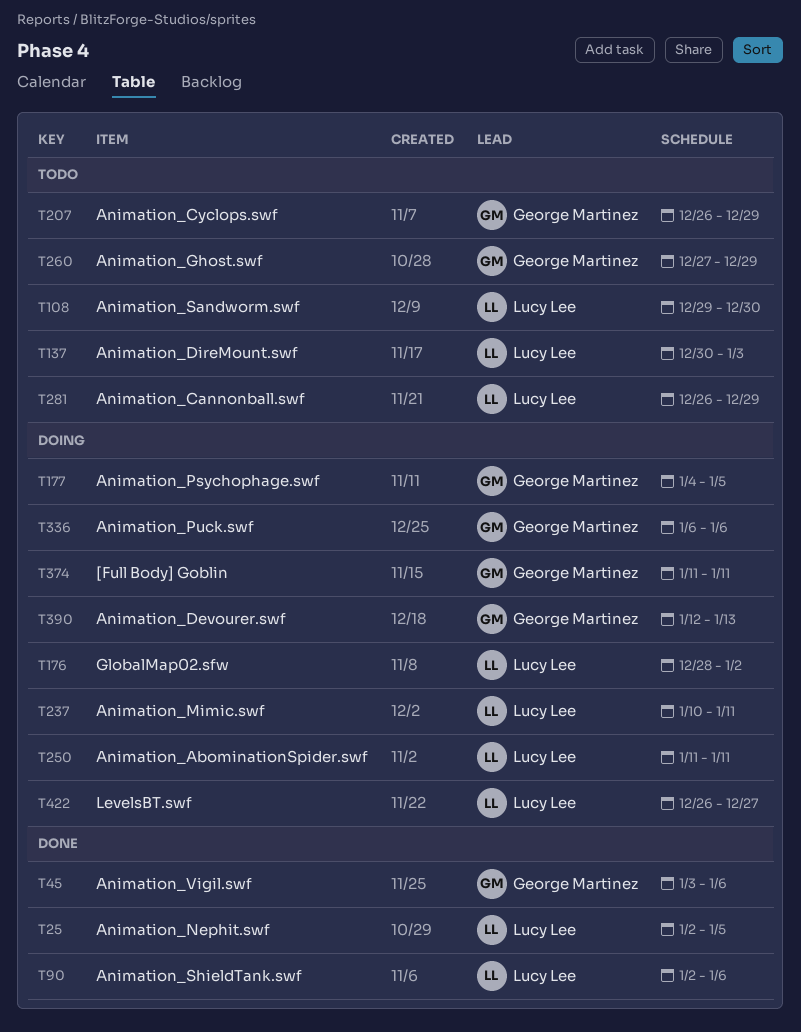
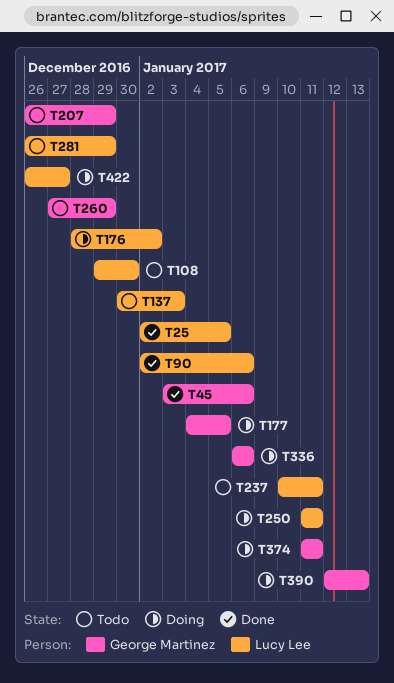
T237, status: Doing -> Todo

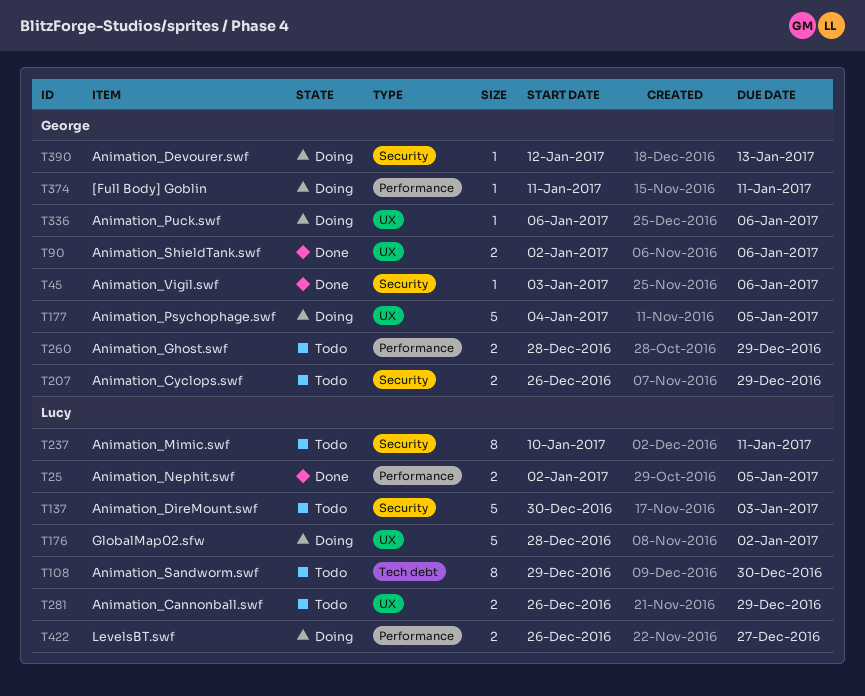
T90, owner: Lucy Lee -> George Martinez
T250: present -> none
T260, start: Dec 27 -> Dec 28

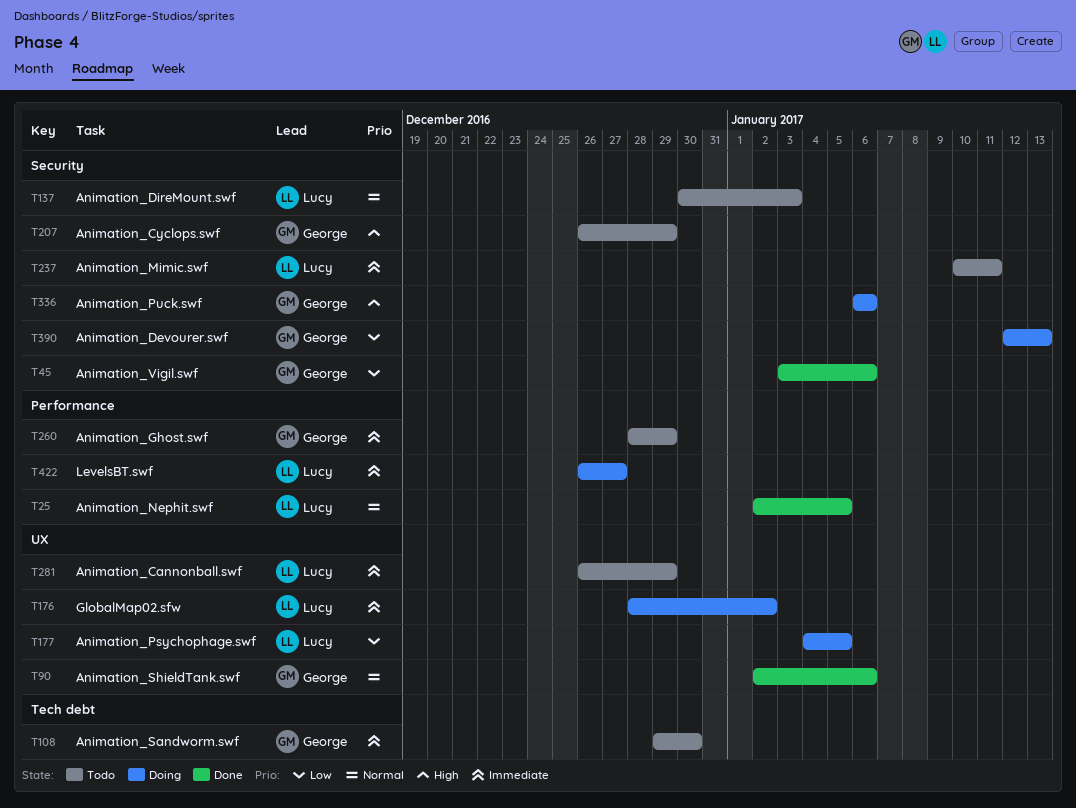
T108, owner: Lucy -> George
T177, owner: George -> Lucy
T336, label: UX -> Security
T374: present -> none

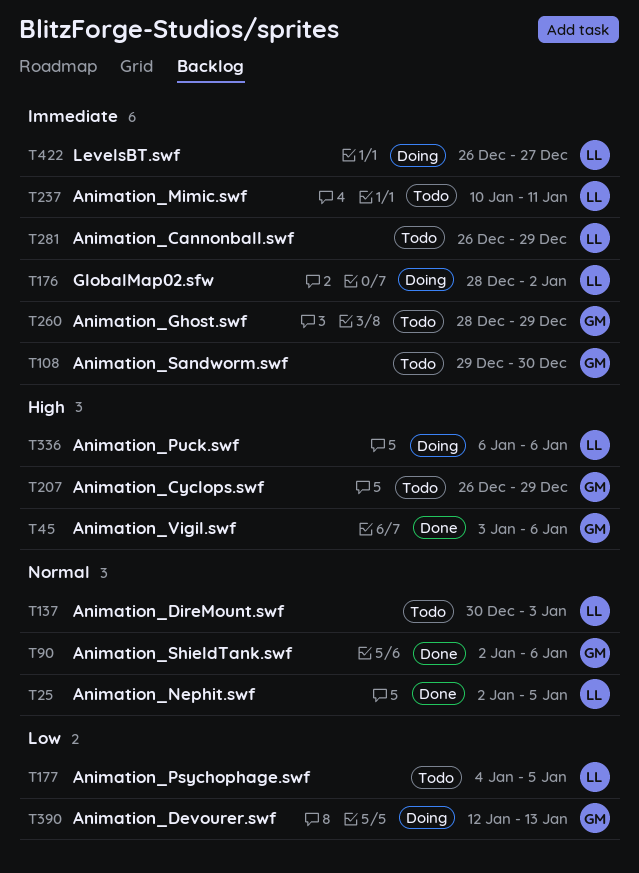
T45, priority: Low -> High
T177, status: Doing -> Todo
T336, owner: George -> Lucy

